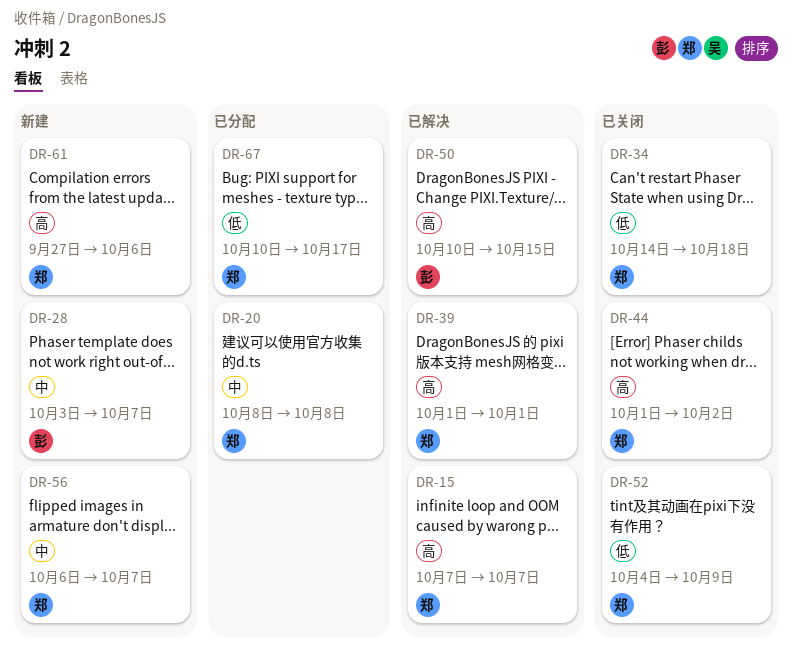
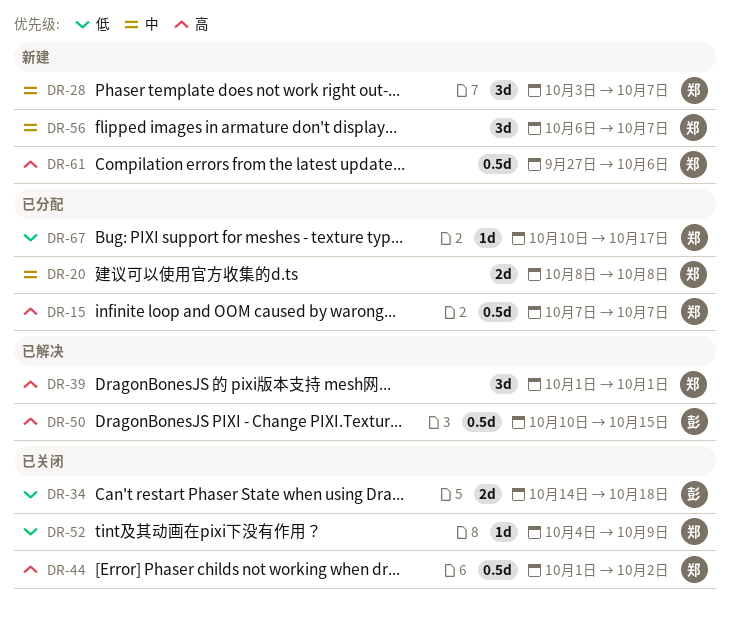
DR-15, status: 已解决 -> 已分配
DR-28, owner: 彭 -> 郑
DR-34, owner: 郑 -> 彭

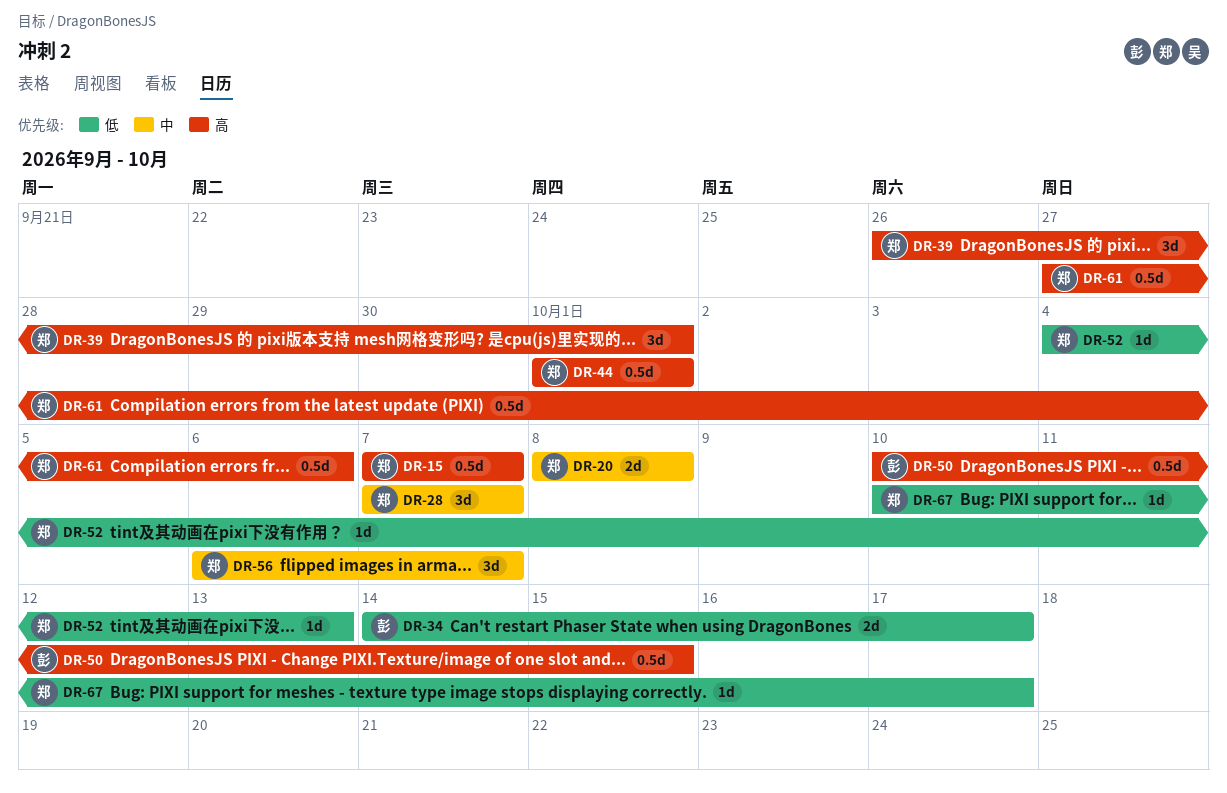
DR-28, start: Oct 3 -> Oct 7
DR-34, due: Oct 18 -> Oct 17
DR-39, start: Oct 1 -> Sep 26
DR-44, due: Oct 2 -> Oct 1
DR-52, due: Oct 9 -> Oct 13

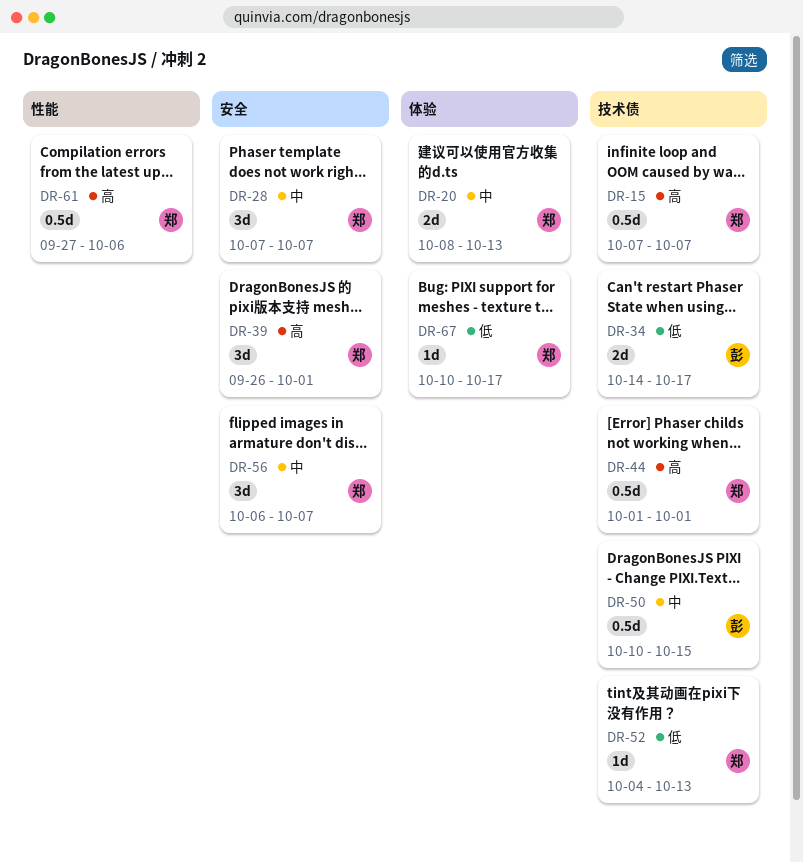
DR-20, due: Oct 8 -> Oct 13
DR-50, priority: 高 -> 中

